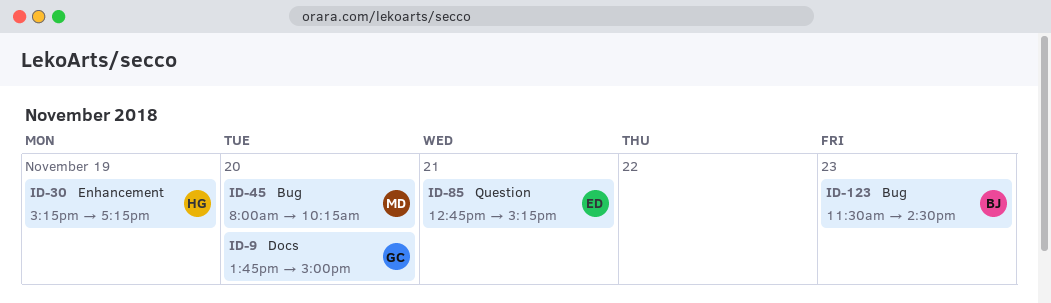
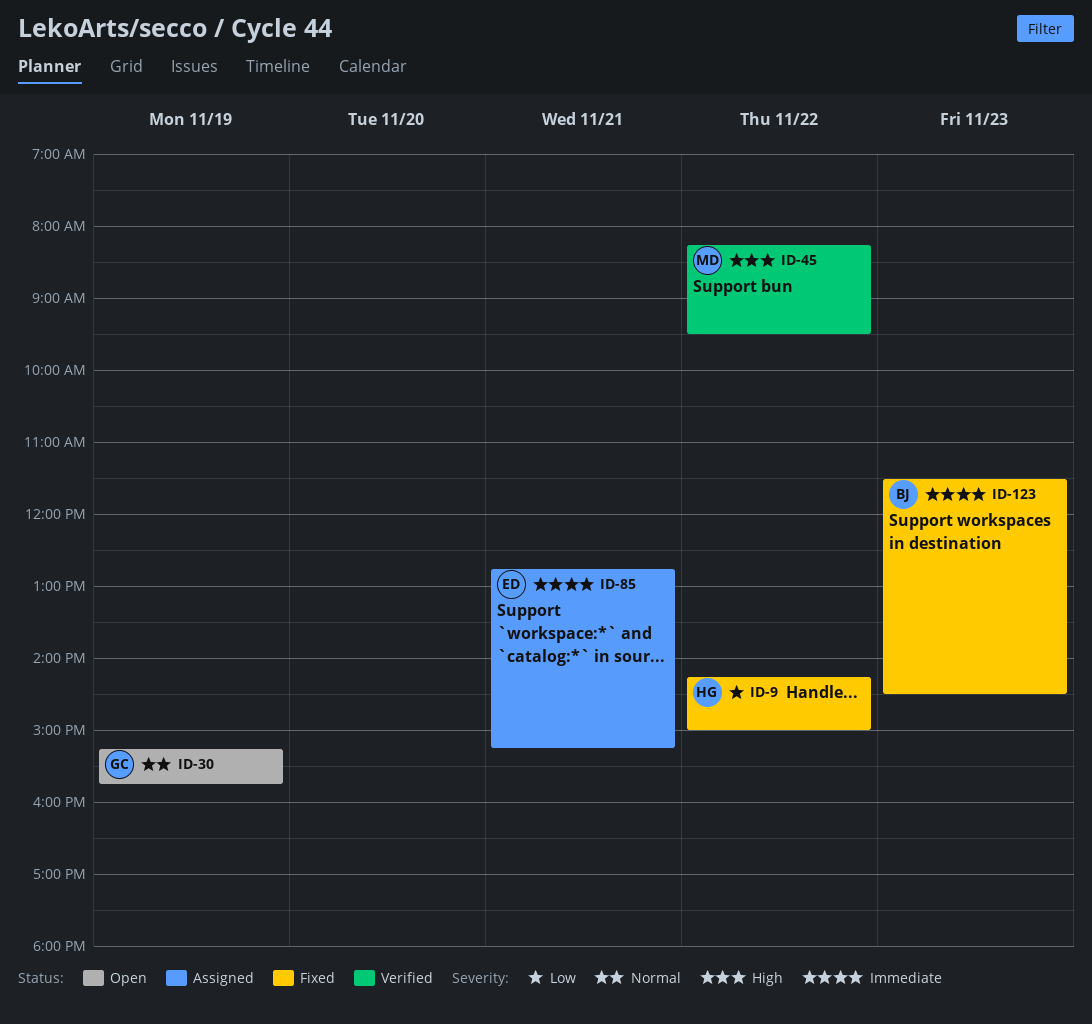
ID-9, owner: GC -> HG
ID-9, day: Nov 20 -> Nov 22
ID-9, begins: 13:45 -> 14:15
ID-30, owner: HG -> GC
ID-30, ends: 17:15 -> 15:45
ID-45, day: Nov 20 -> Nov 22
ID-45, begins: 08:00 -> 08:15
ID-45, ends: 10:15 -> 09:30

